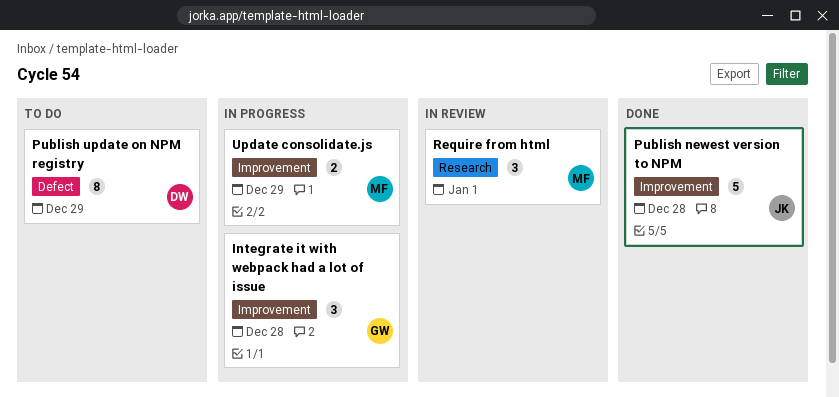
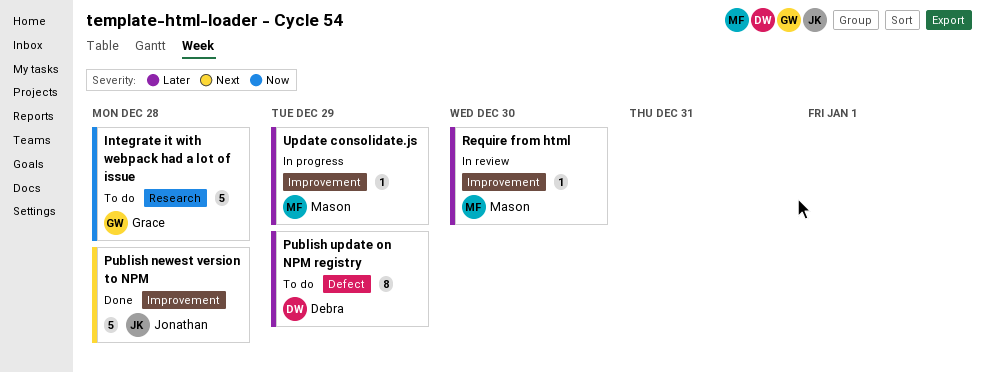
Integrate it with webpack had a lot of issue, status: In progress -> To do
Integrate it with webpack had a lot of issue, label: Improvement -> Research
Integrate it with webpack had a lot of issue, estimate: 3 -> 5
Require from html, label: Research -> Improvement
Require from html, estimate: 3 -> 1
Require from html, due: Jan 1 -> Dec 30
Update consolidate.js, estimate: 2 -> 1

